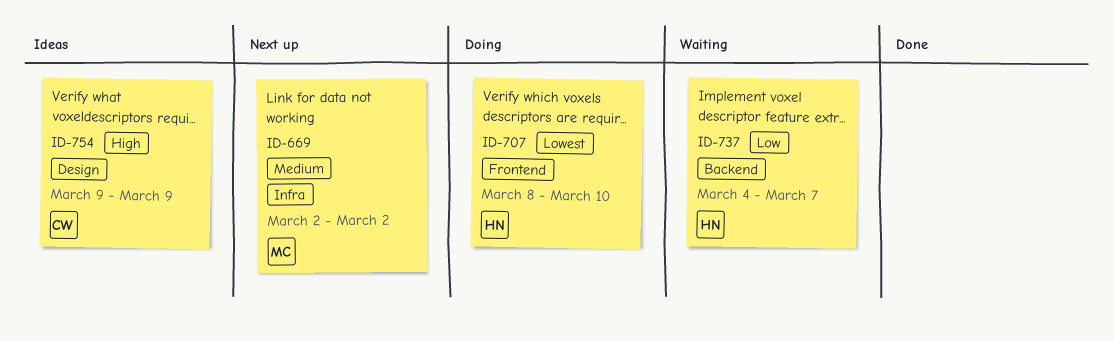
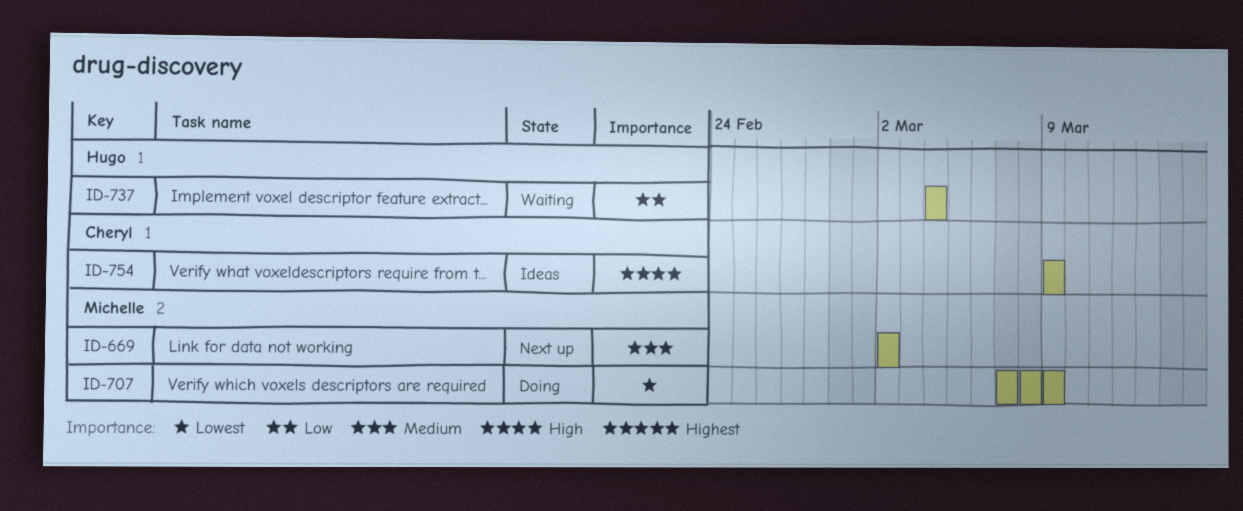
ID-707, owner: Hugo -> Michelle
ID-707, start: Mar 8 -> Mar 7
ID-707, due: Mar 10 -> Mar 9
ID-737, due: Mar 7 -> Mar 4

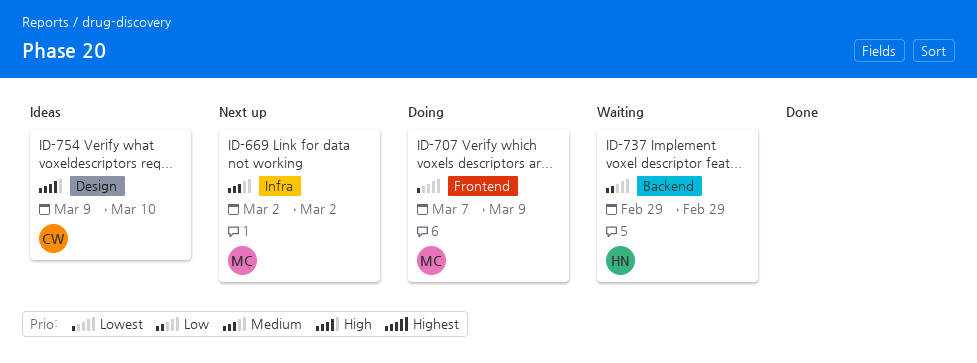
ID-737, start: Mar 4 -> Feb 29
ID-737, due: Mar 4 -> Feb 29
ID-754, due: Mar 9 -> Mar 10

